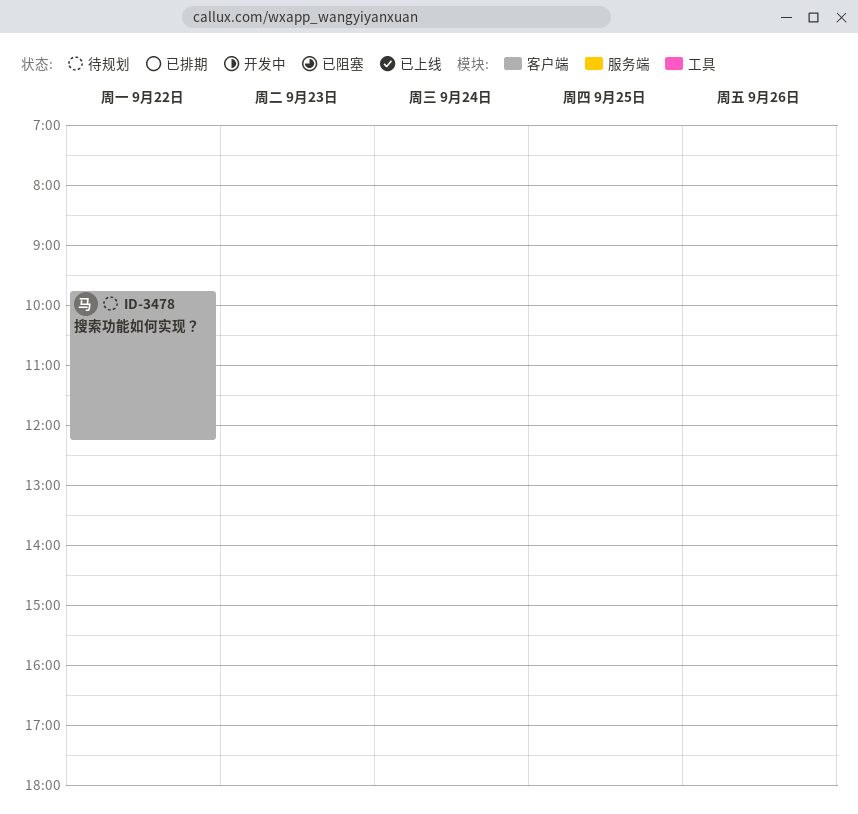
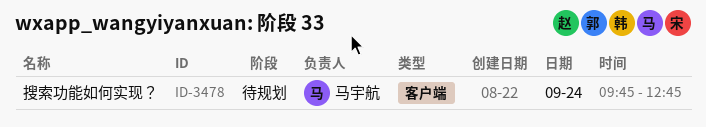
ID-3478, day: Sep 22 -> Sep 24
ID-3478, ends: 12:15 -> 12:45

